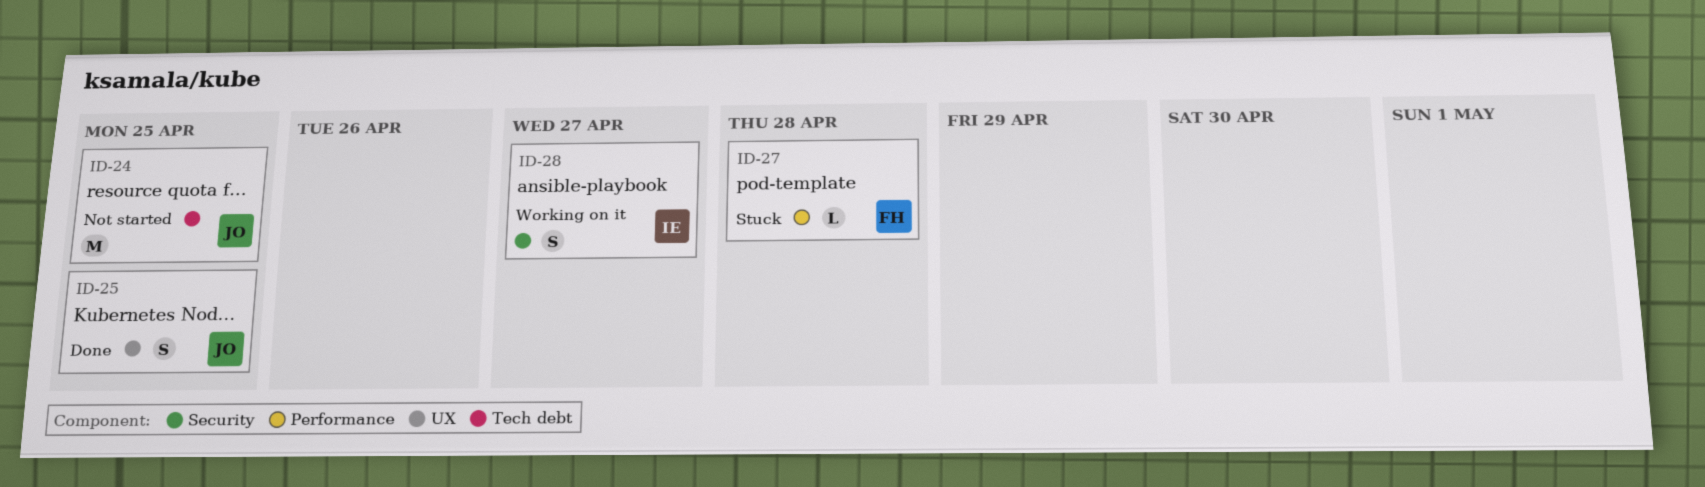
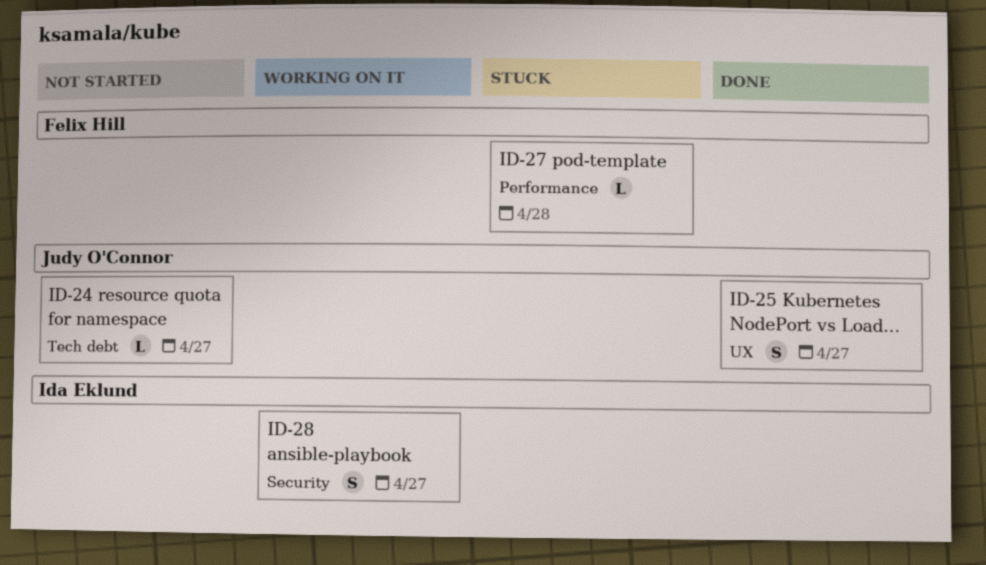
ID-24, estimate: M -> L
ID-24, due: Apr 25 -> Apr 27
ID-25, due: Apr 25 -> Apr 27

